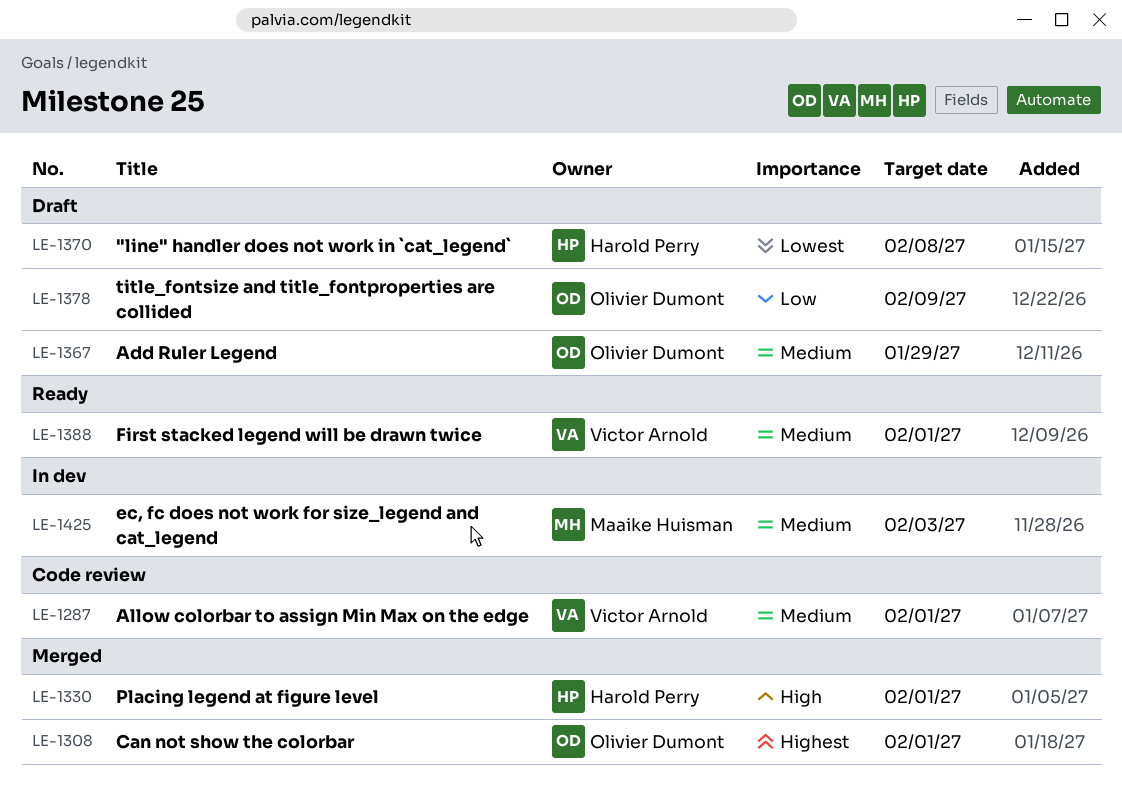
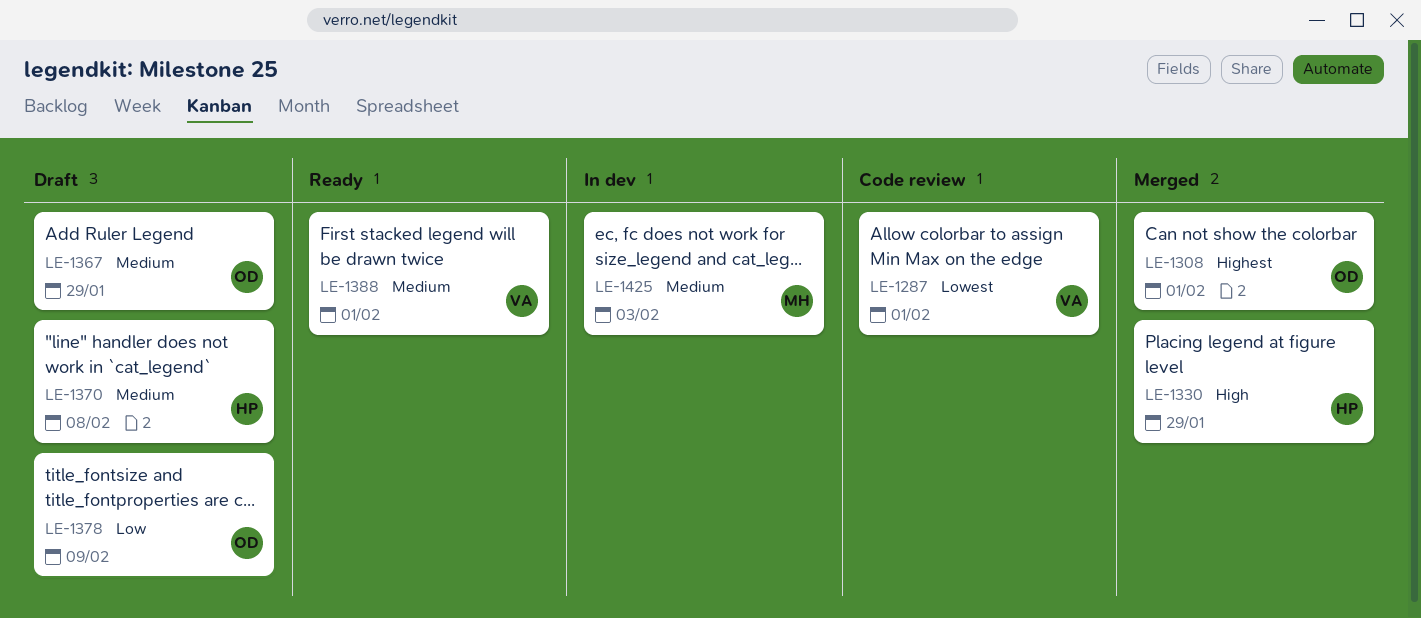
LE-1287, priority: Medium -> Lowest
LE-1330, due: Feb 1 -> Jan 29
LE-1370, priority: Lowest -> Medium

